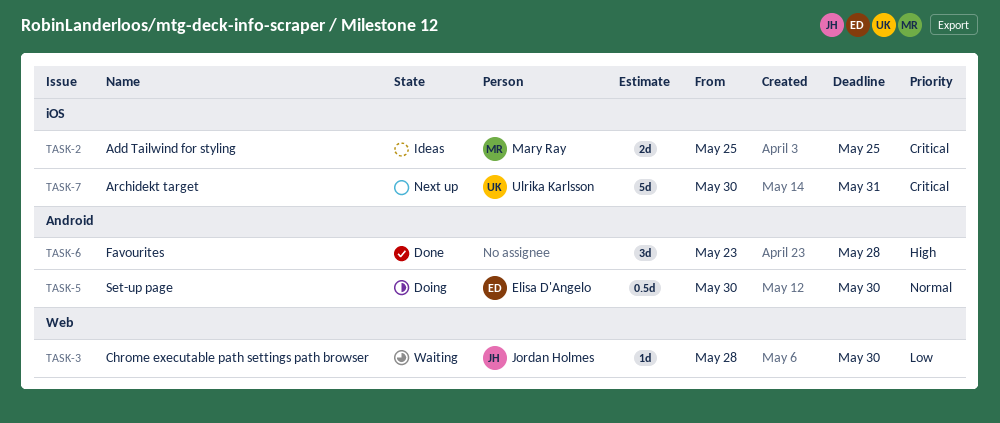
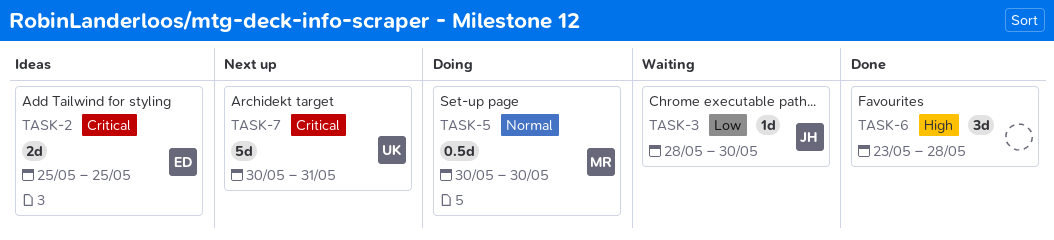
TASK-2, owner: Mary Ray -> Elisa D'Angelo
TASK-5, owner: Elisa D'Angelo -> Mary Ray

